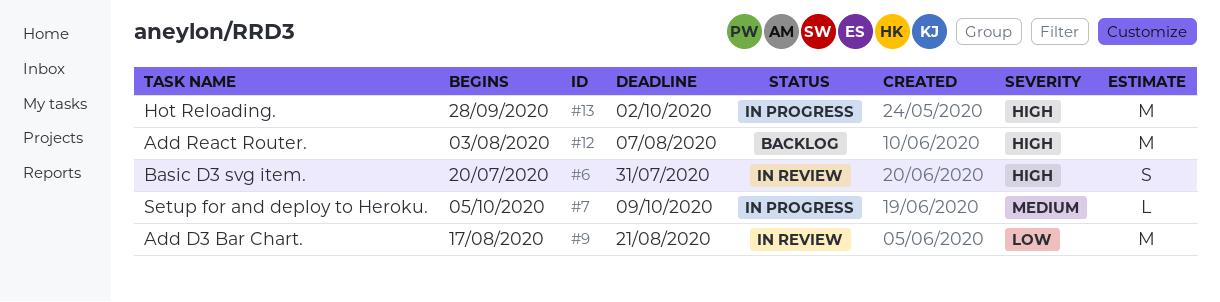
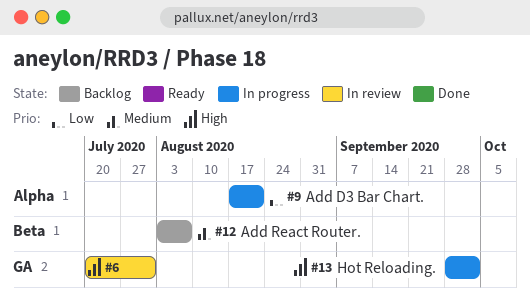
#7: present -> none
#9, status: In review -> In progress
#12, priority: High -> Medium

